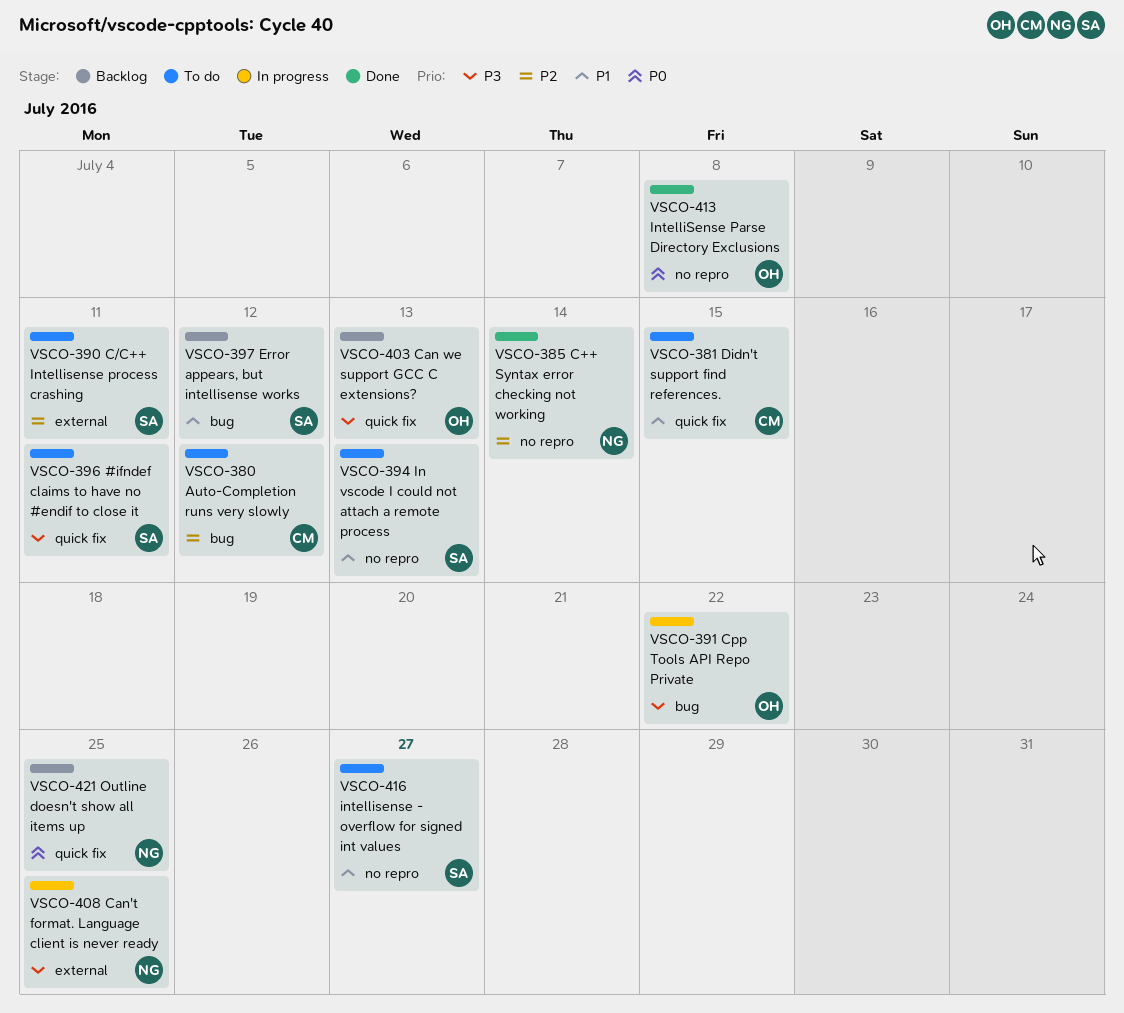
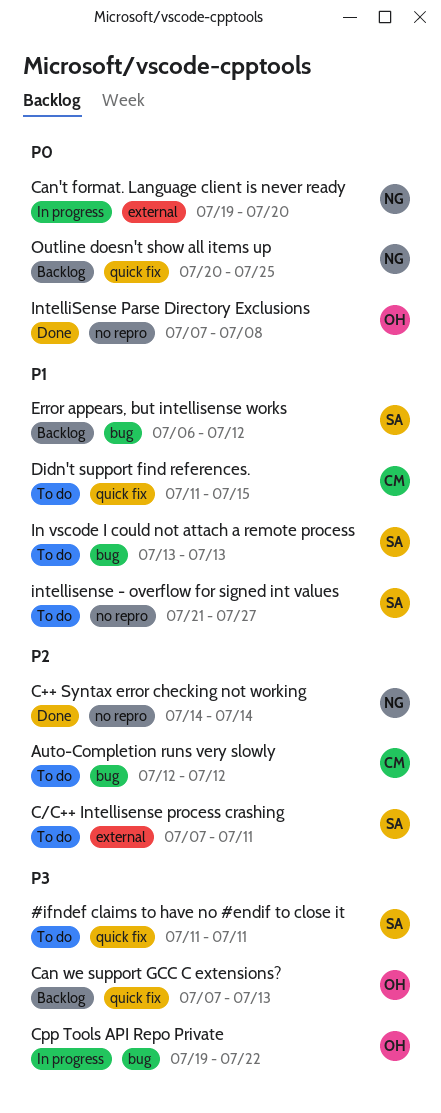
Can't format. Language client is never ready, priority: P3 -> P0
Can't format. Language client is never ready, due: Jul 25 -> Jul 20
In vscode I could not attach a remote process, label: no repro -> bug

